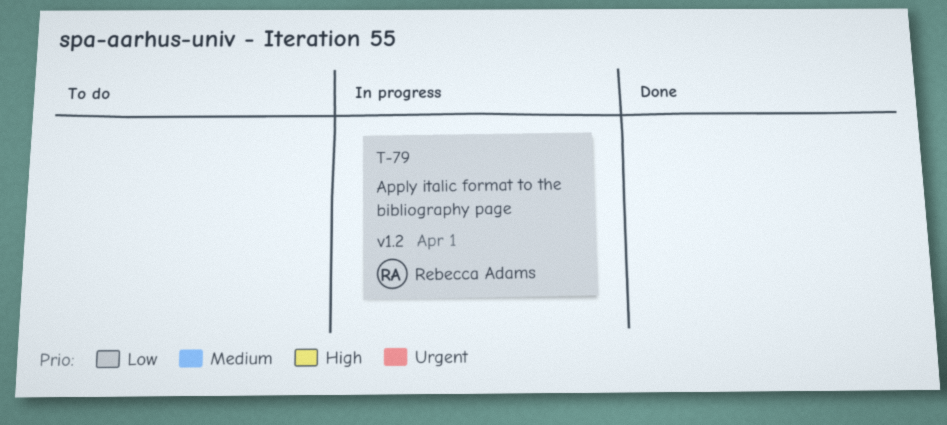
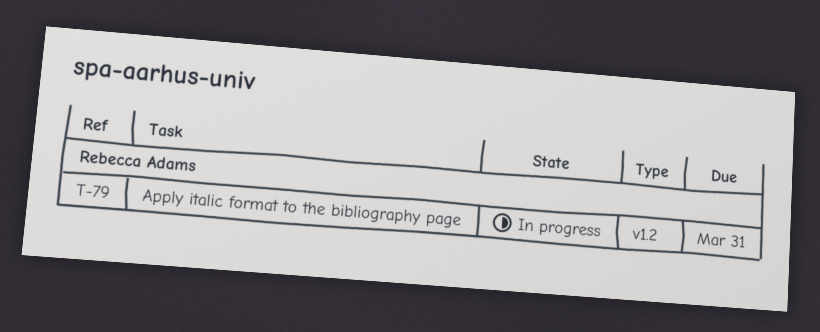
T-79, due: Apr 1 -> Mar 31

